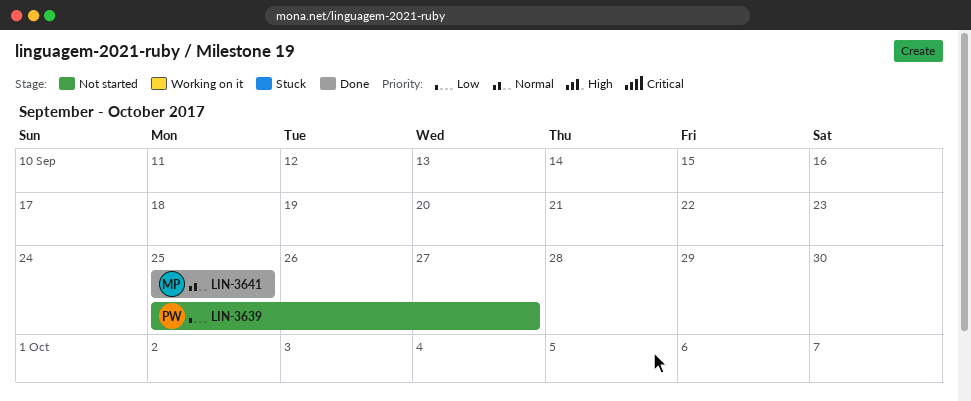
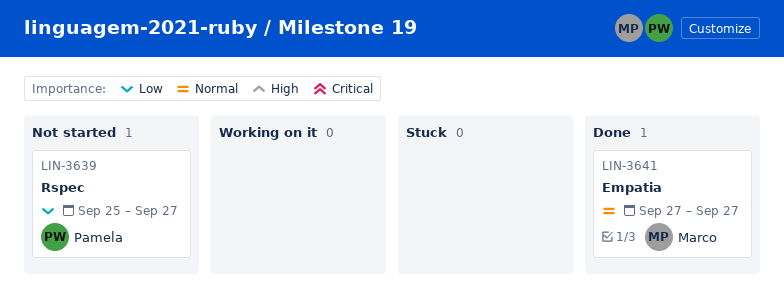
LIN-3641, start: Sep 25 -> Sep 27
LIN-3641, due: Sep 25 -> Sep 27

